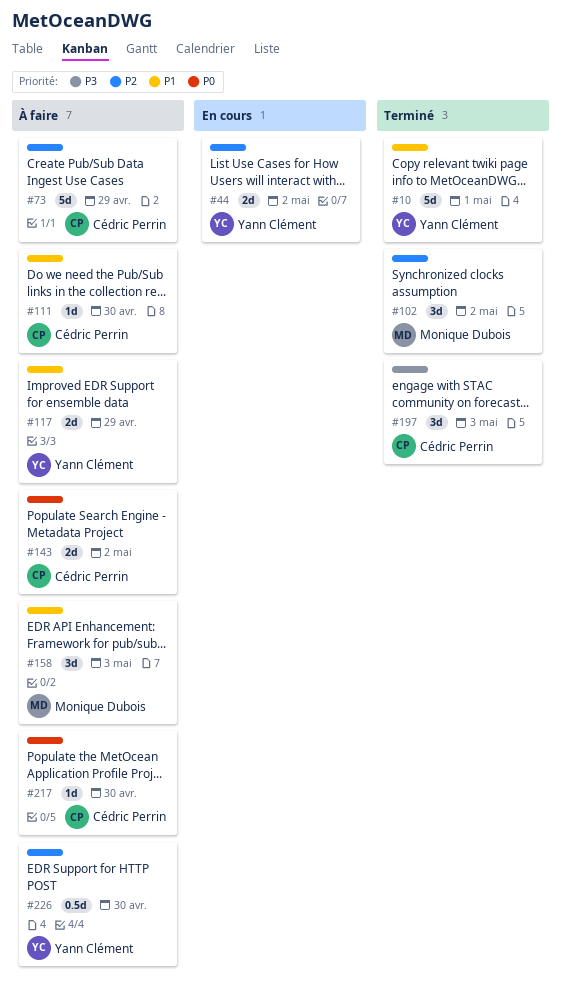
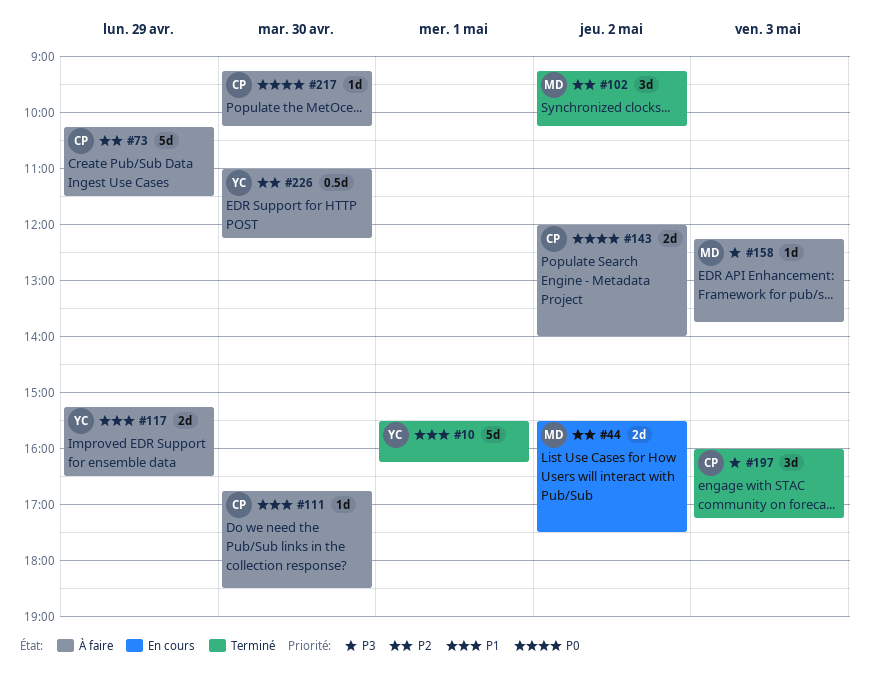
#44, owner: Yann Clément -> Monique Dubois
#158, priority: P1 -> P3
#158, estimate: 3d -> 1d

